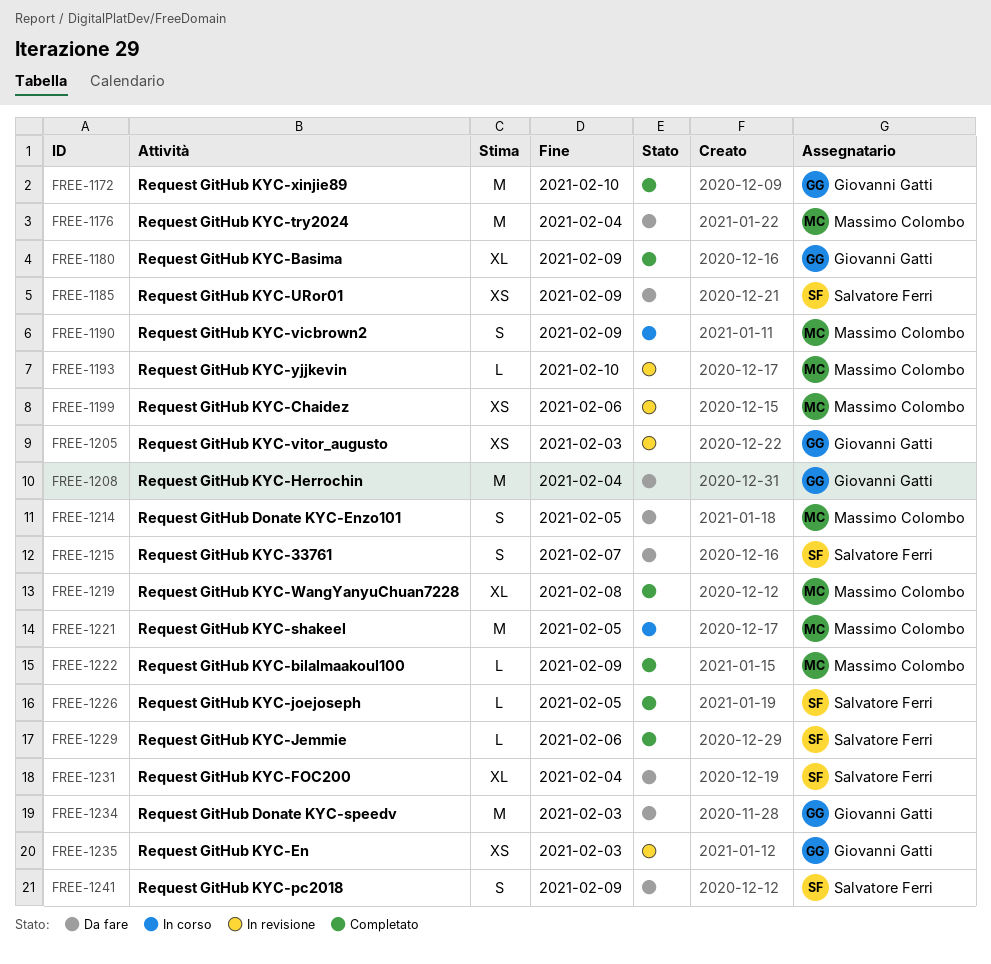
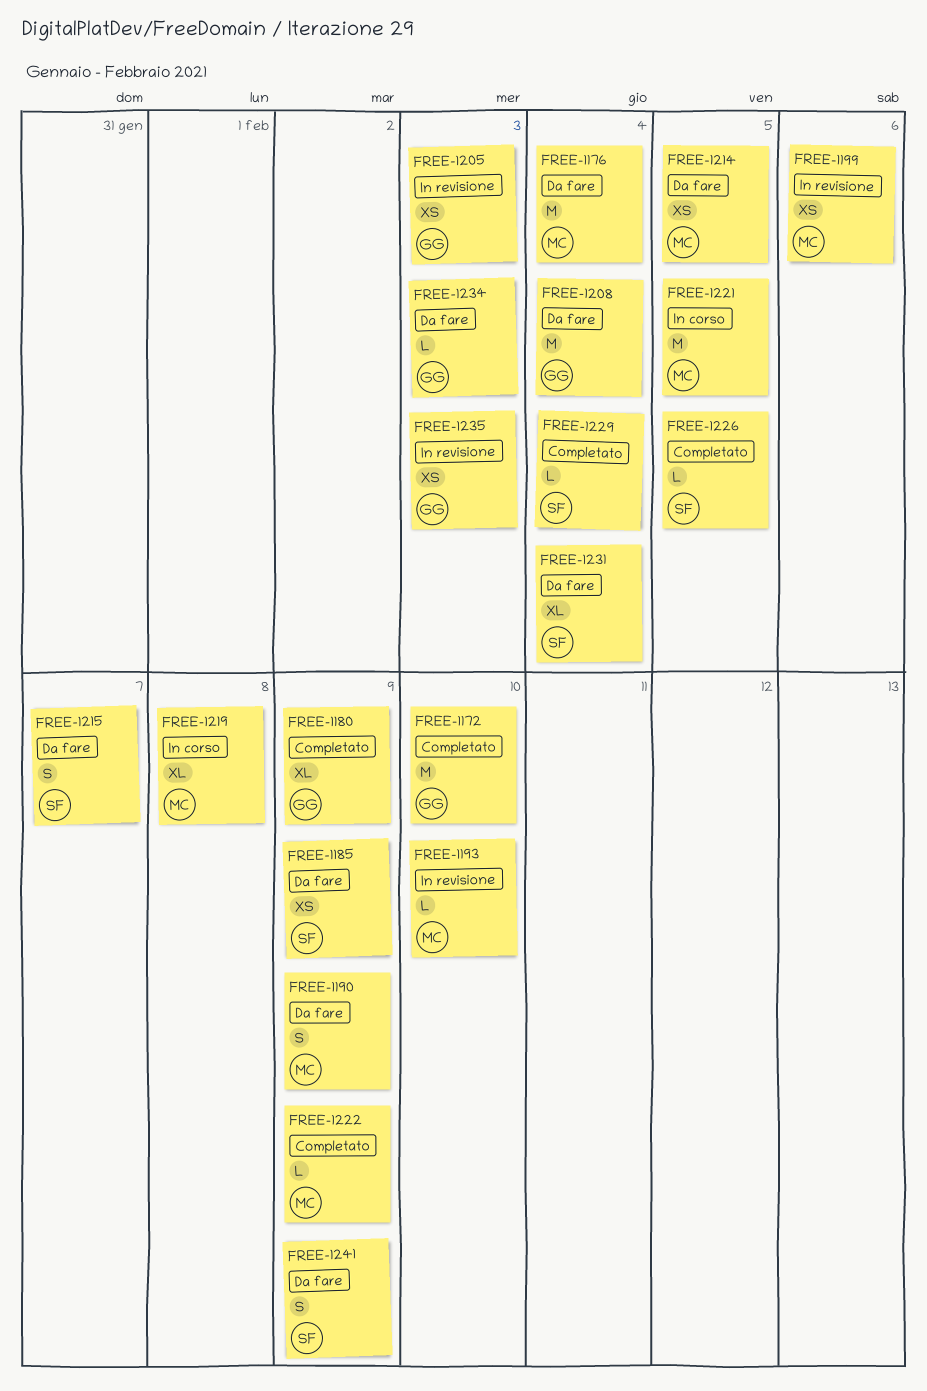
FREE-1190, status: In corso -> Da fare
FREE-1214, estimate: S -> XS
FREE-1219, status: Completato -> In corso
FREE-1229, due: Feb 6 -> Feb 4
FREE-1234, estimate: M -> L

